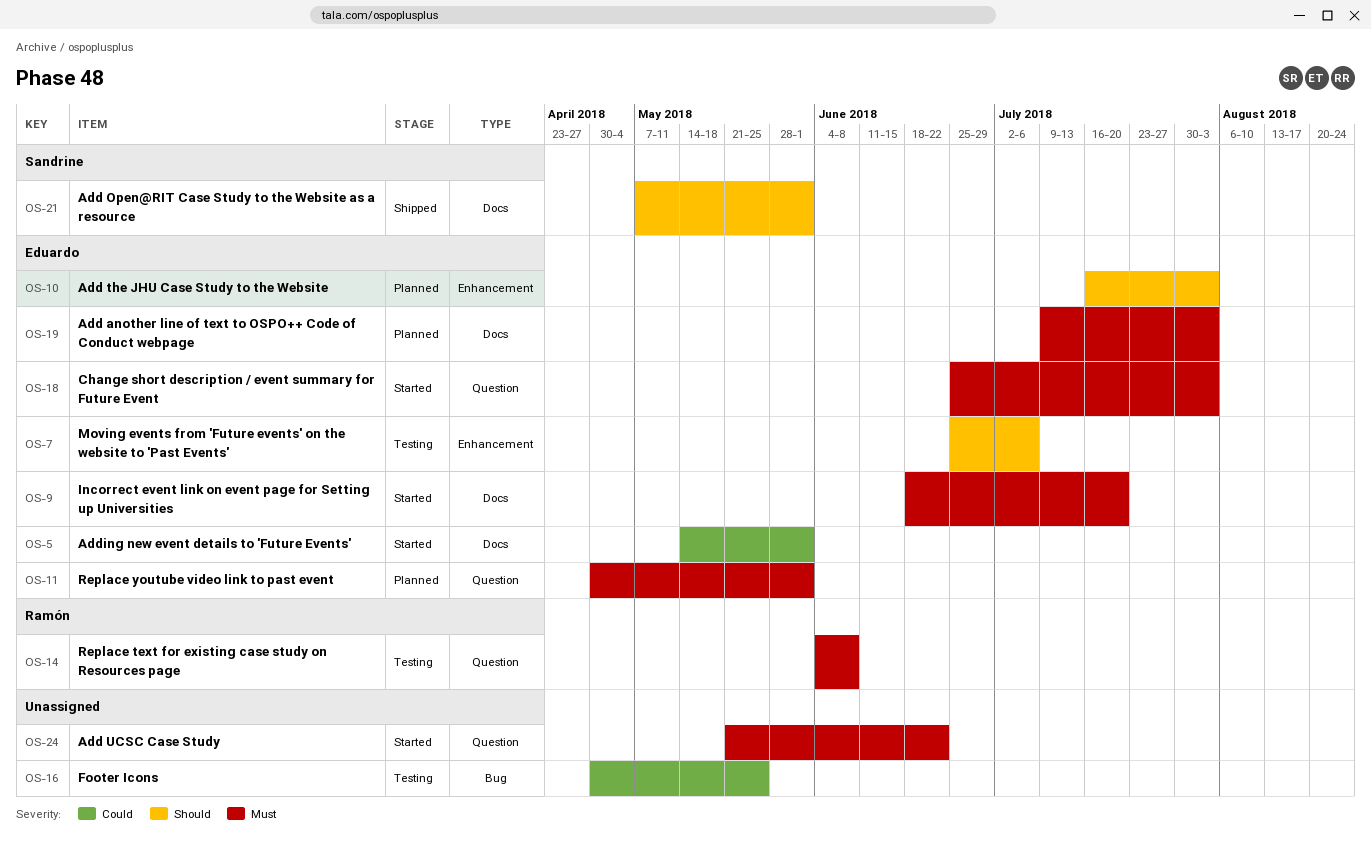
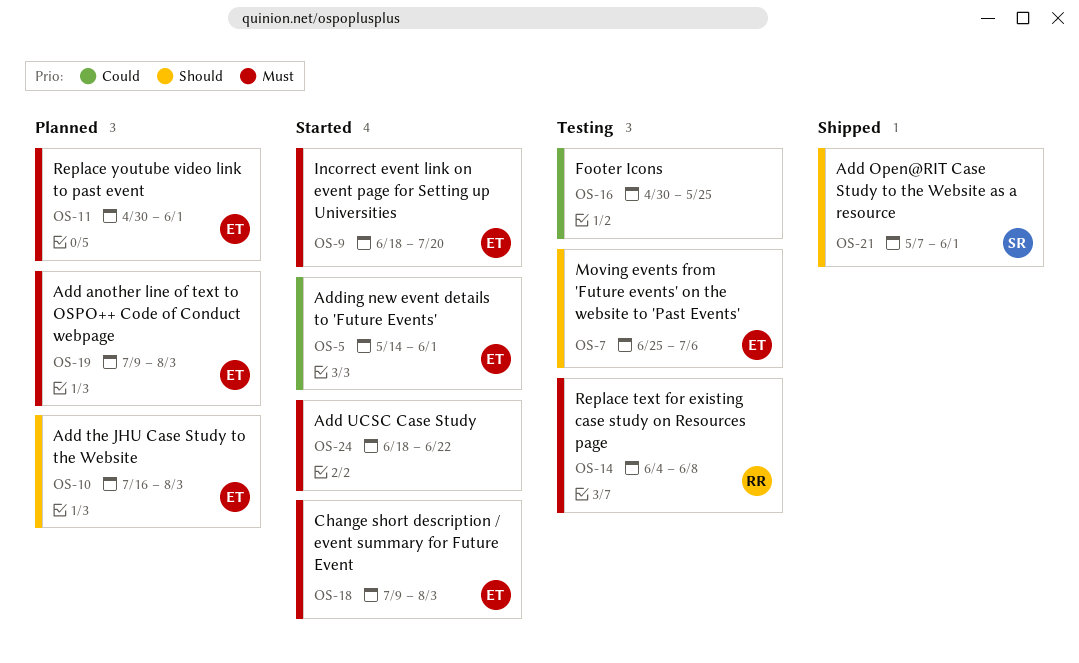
OS-18, start: Jun 25 -> Jul 9
OS-24, start: May 21 -> Jun 18

